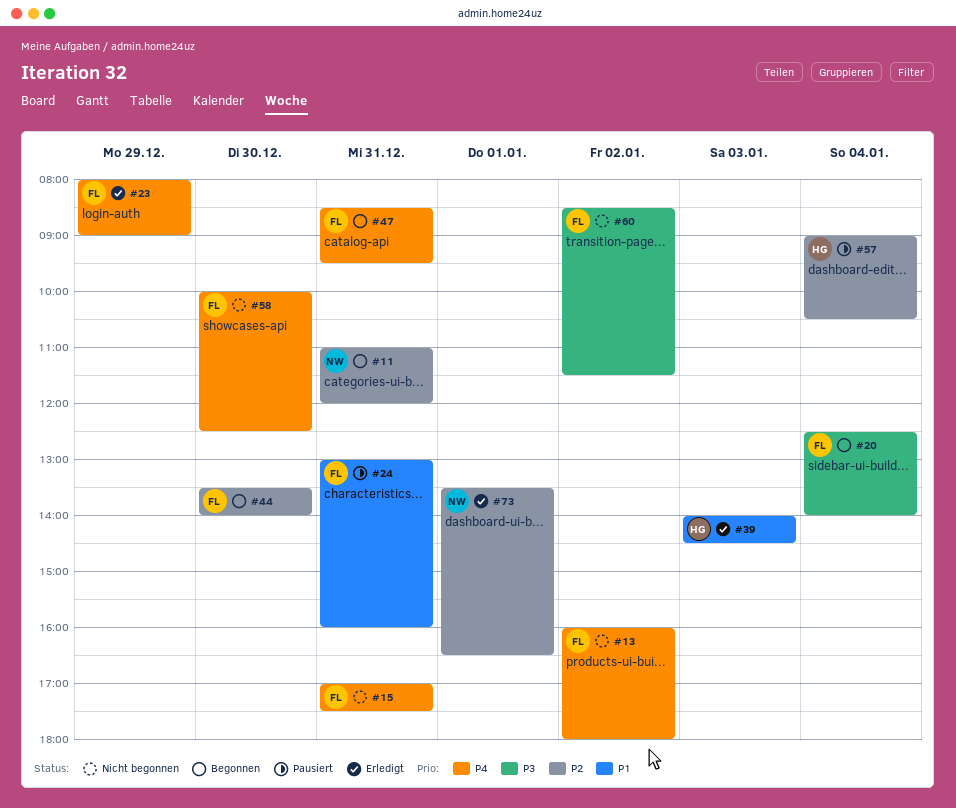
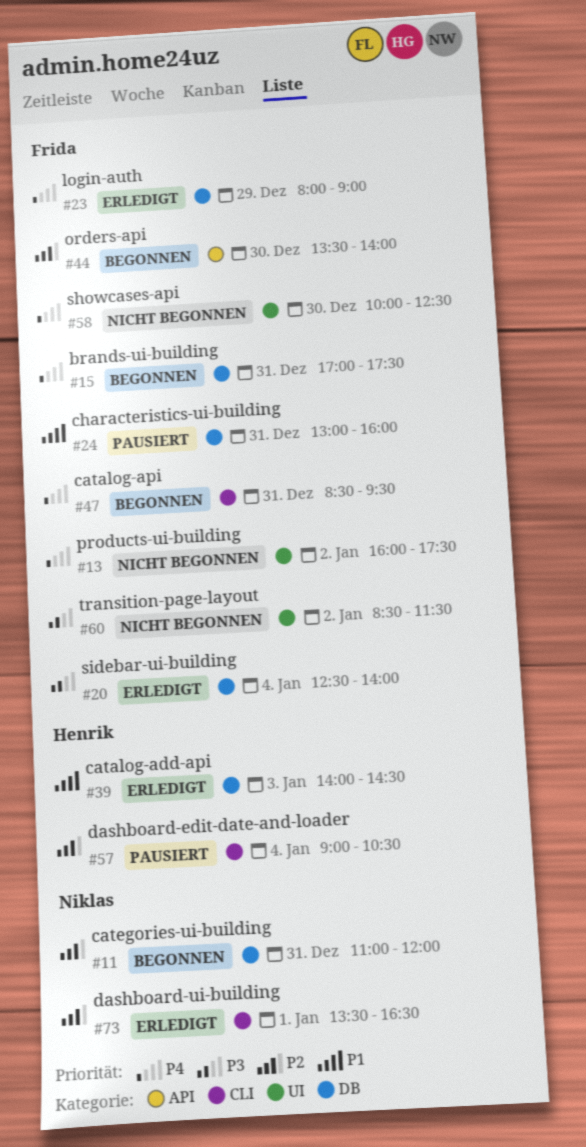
#13, ends: 18:00 -> 17:30
#15, status: Nicht begonnen -> Begonnen
#20, status: Begonnen -> Erledigt

